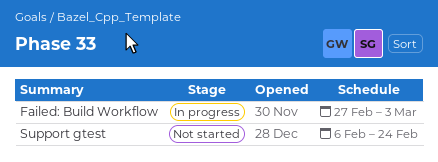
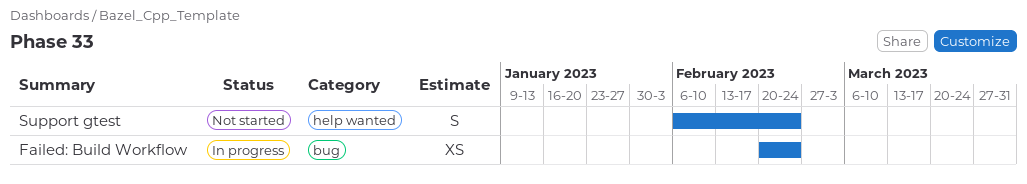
Failed: Build Workflow, start: Feb 27 -> Feb 20
Failed: Build Workflow, due: Mar 3 -> Feb 24

